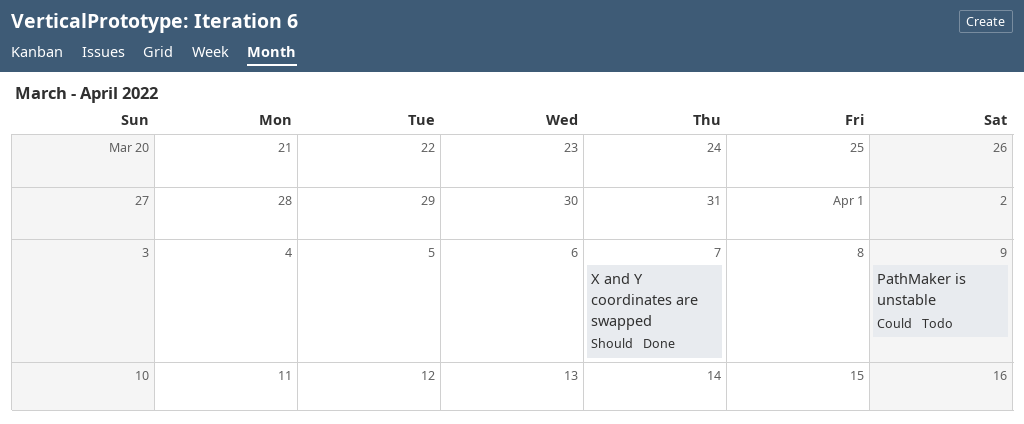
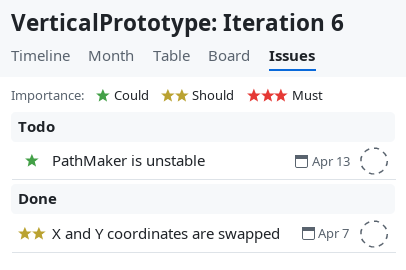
PathMaker is unstable, due: Apr 9 -> Apr 13

